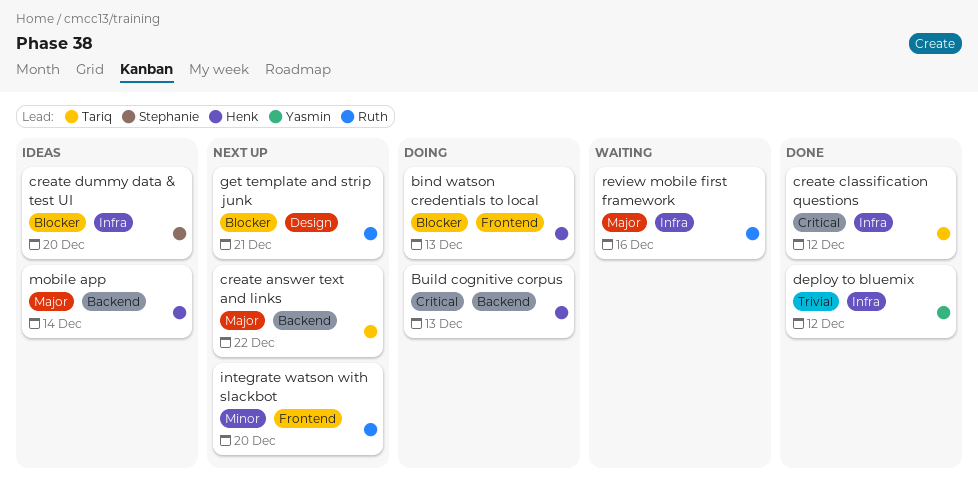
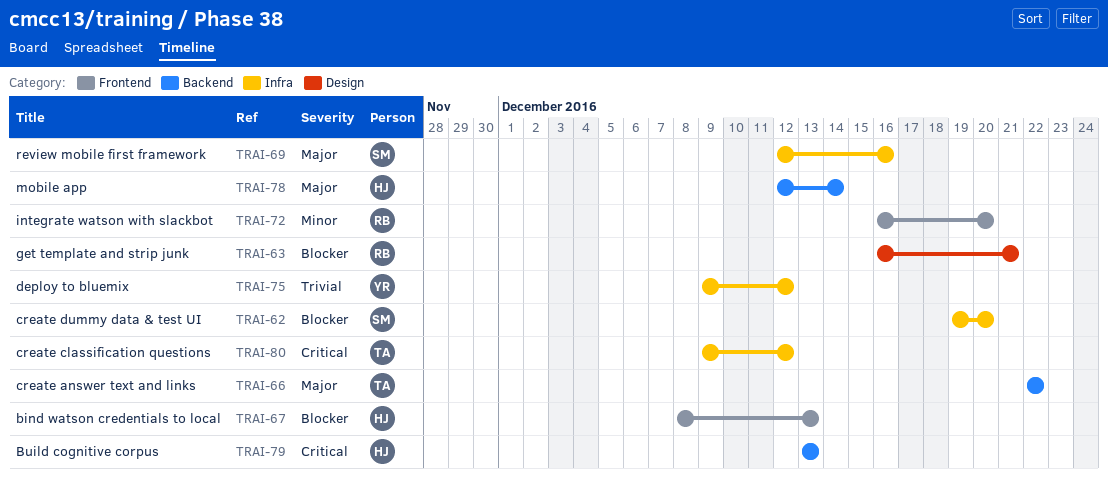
review mobile first framework, owner: Ruth -> Stephanie

